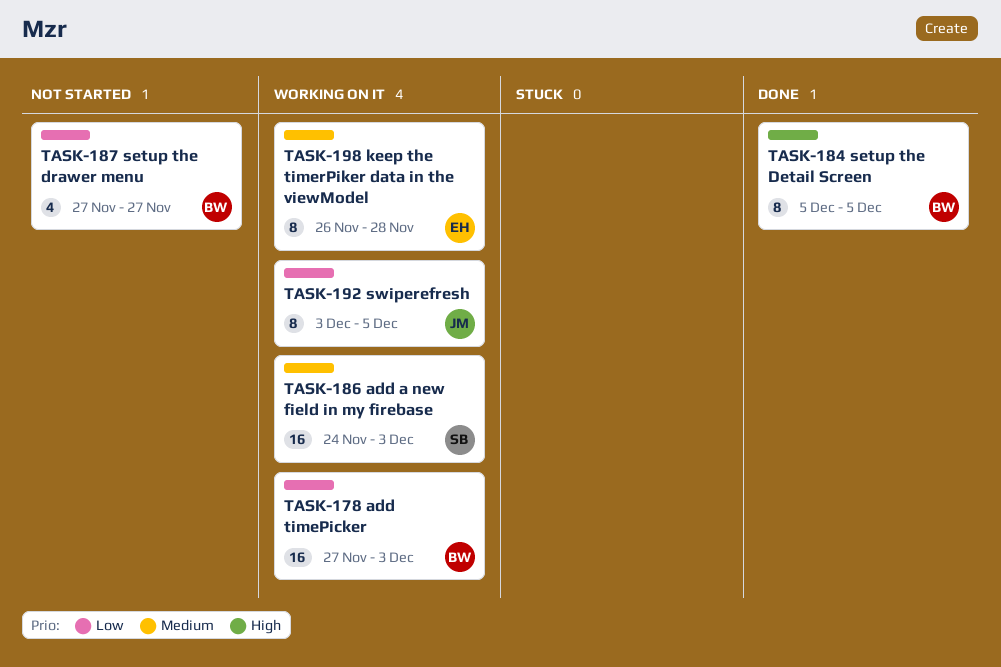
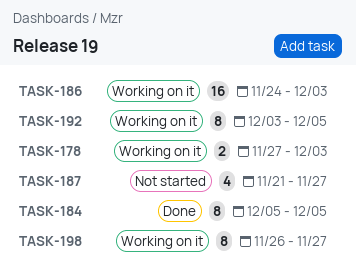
TASK-178, estimate: 16 -> 2
TASK-187, start: Nov 27 -> Nov 21
TASK-198, due: Nov 28 -> Nov 27

